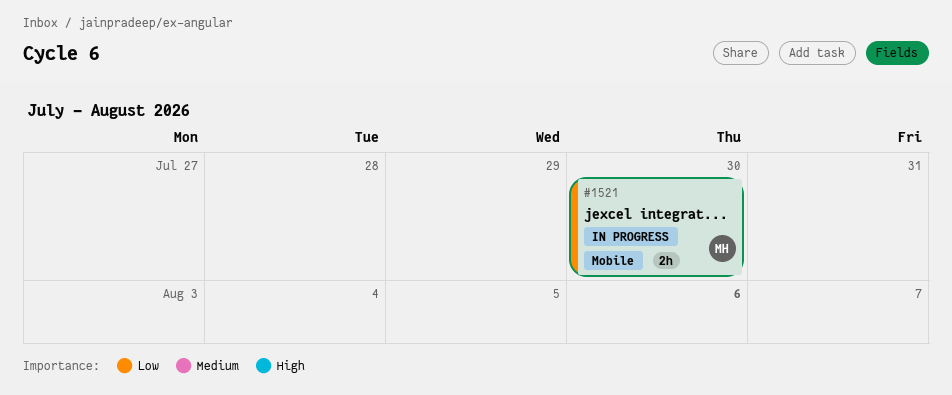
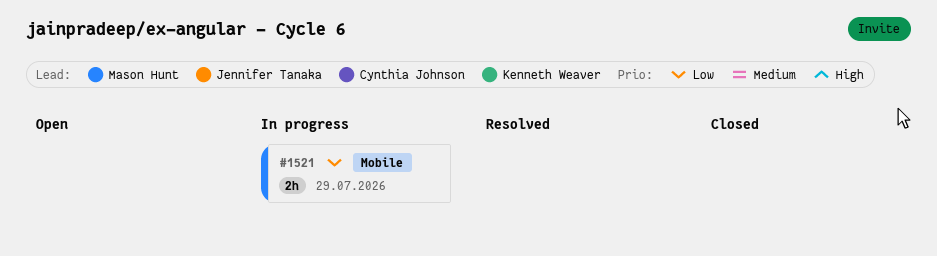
#1521, due: Jul 30 -> Jul 29

